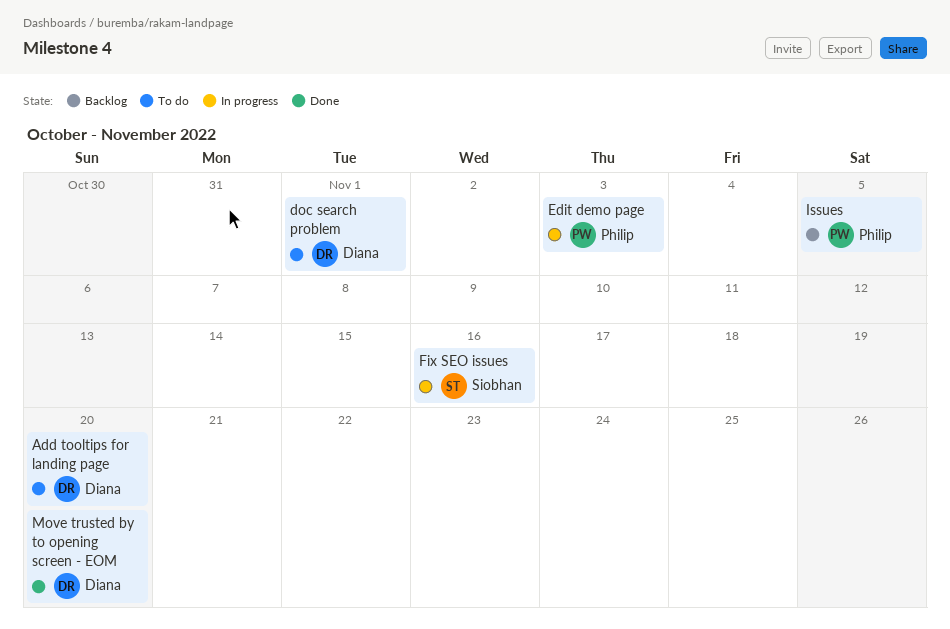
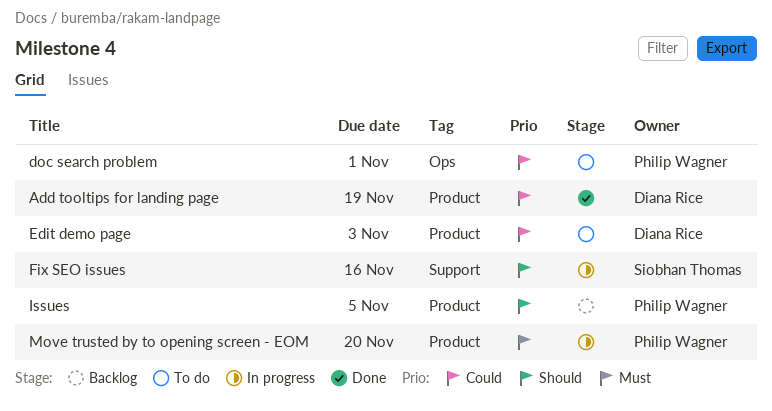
Add tooltips for landing page, status: To do -> Done
Add tooltips for landing page, due: Nov 20 -> Nov 19
doc search problem, owner: Diana Rice -> Philip Wagner
Edit demo page, status: In progress -> To do
Edit demo page, owner: Philip Wagner -> Diana Rice
Move trusted by to opening screen - EOM, status: Done -> In progress
Move trusted by to opening screen - EOM, owner: Diana Rice -> Philip Wagner

